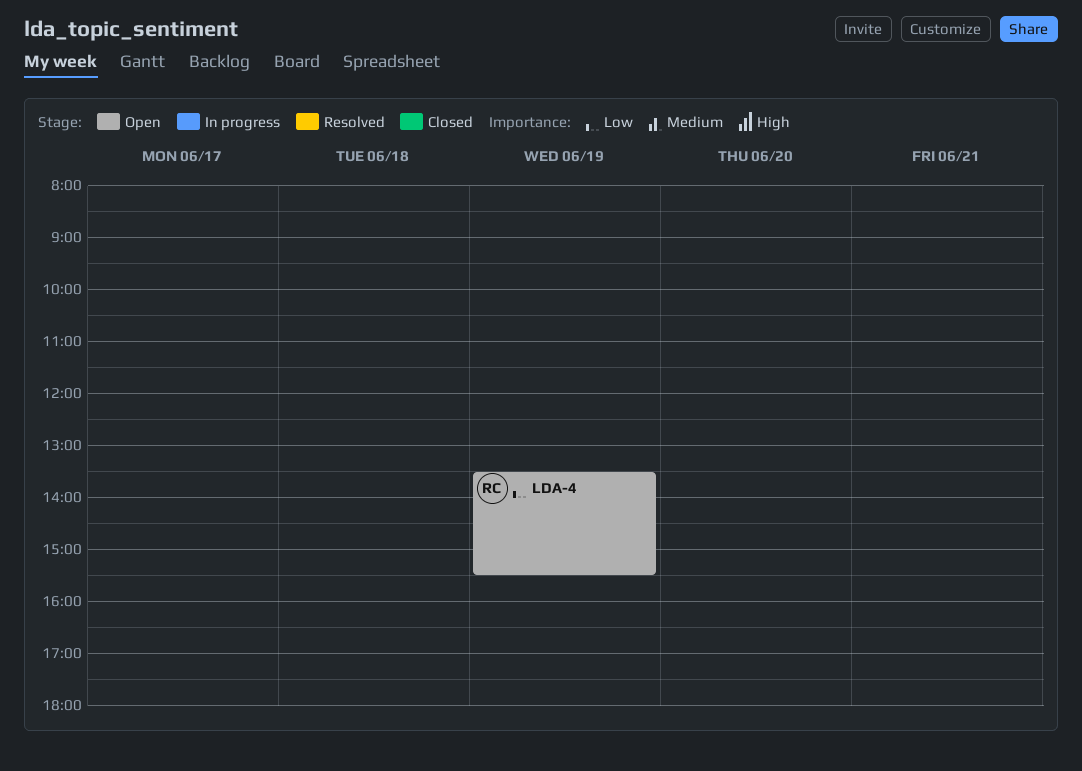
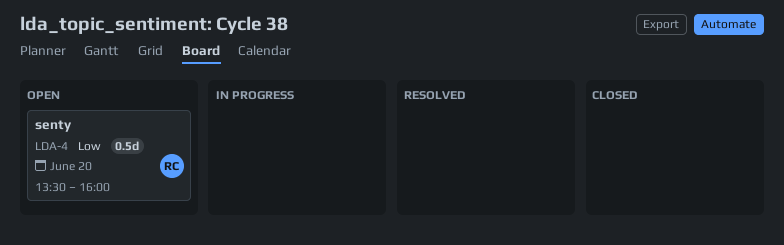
LDA-4, day: Jun 19 -> Jun 20
LDA-4, ends: 15:30 -> 16:00

